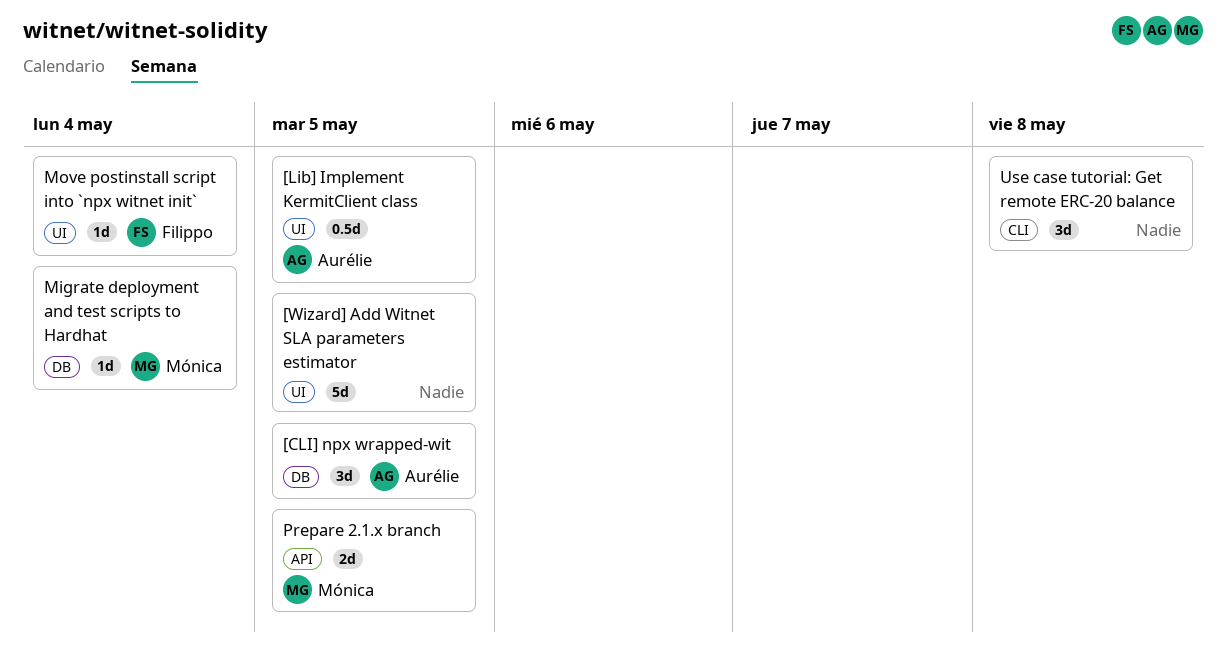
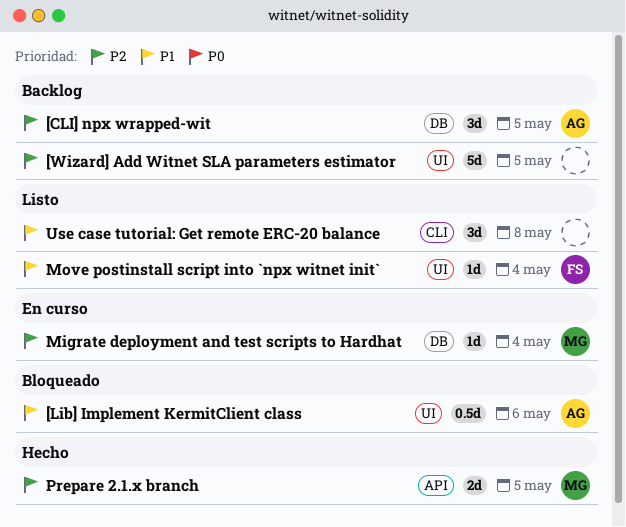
[Lib] Implement KermitClient class, due: May 5 -> May 6

